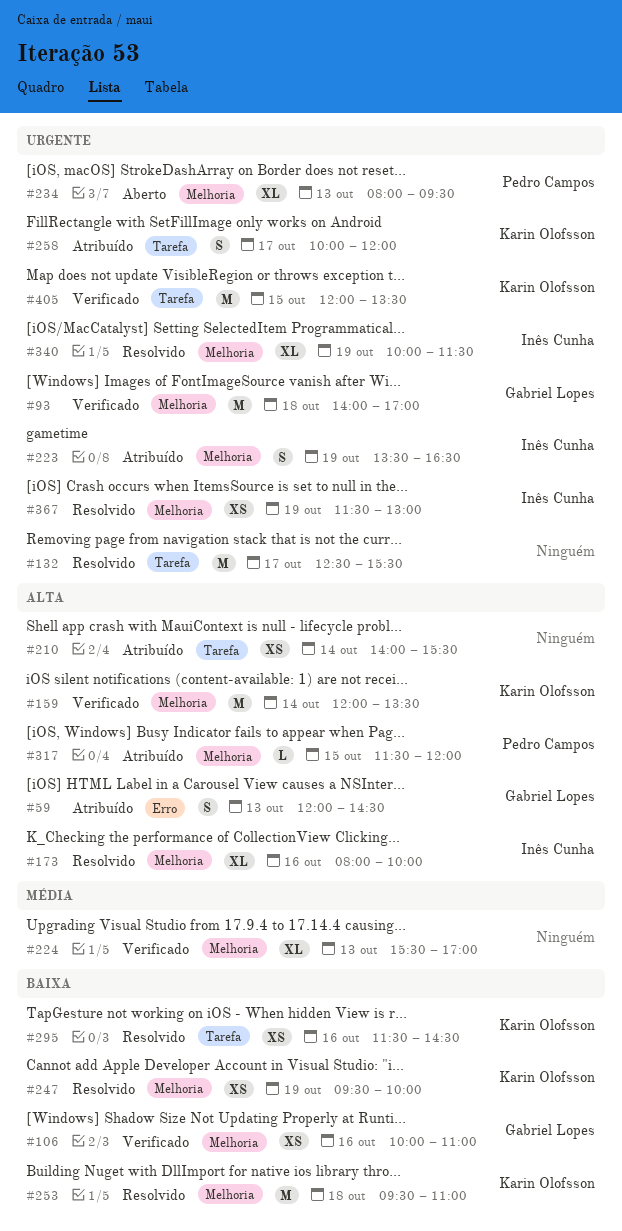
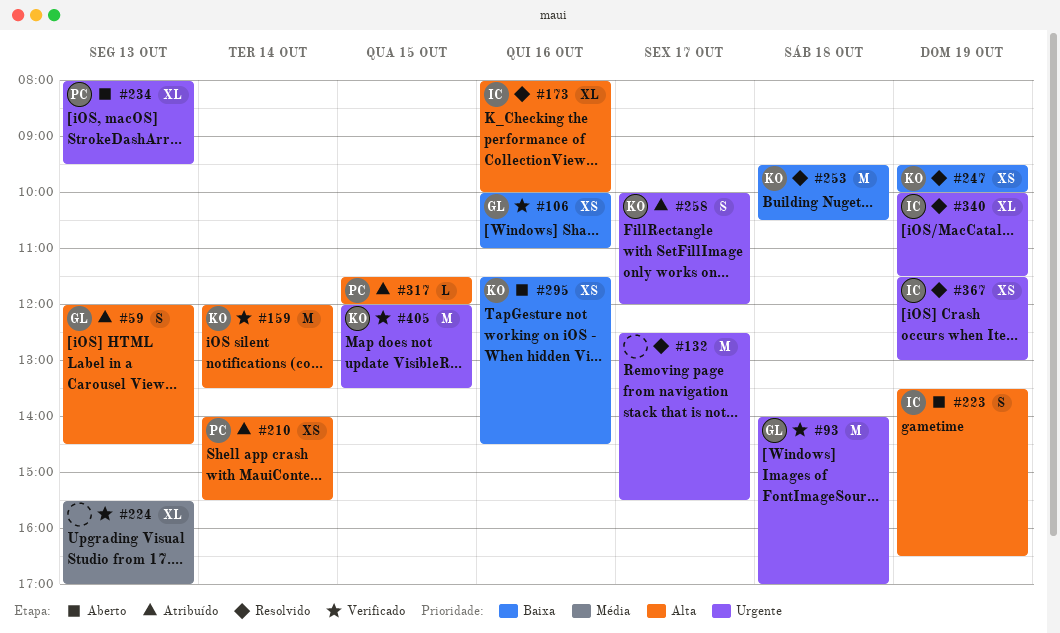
#210, owner: none -> Pedro Campos
#223, status: Atribuído -> Aberto
#223, priority: Urgente -> Alta
#253, ends: 11:00 -> 10:30
#295, status: Resolvido -> Aberto

